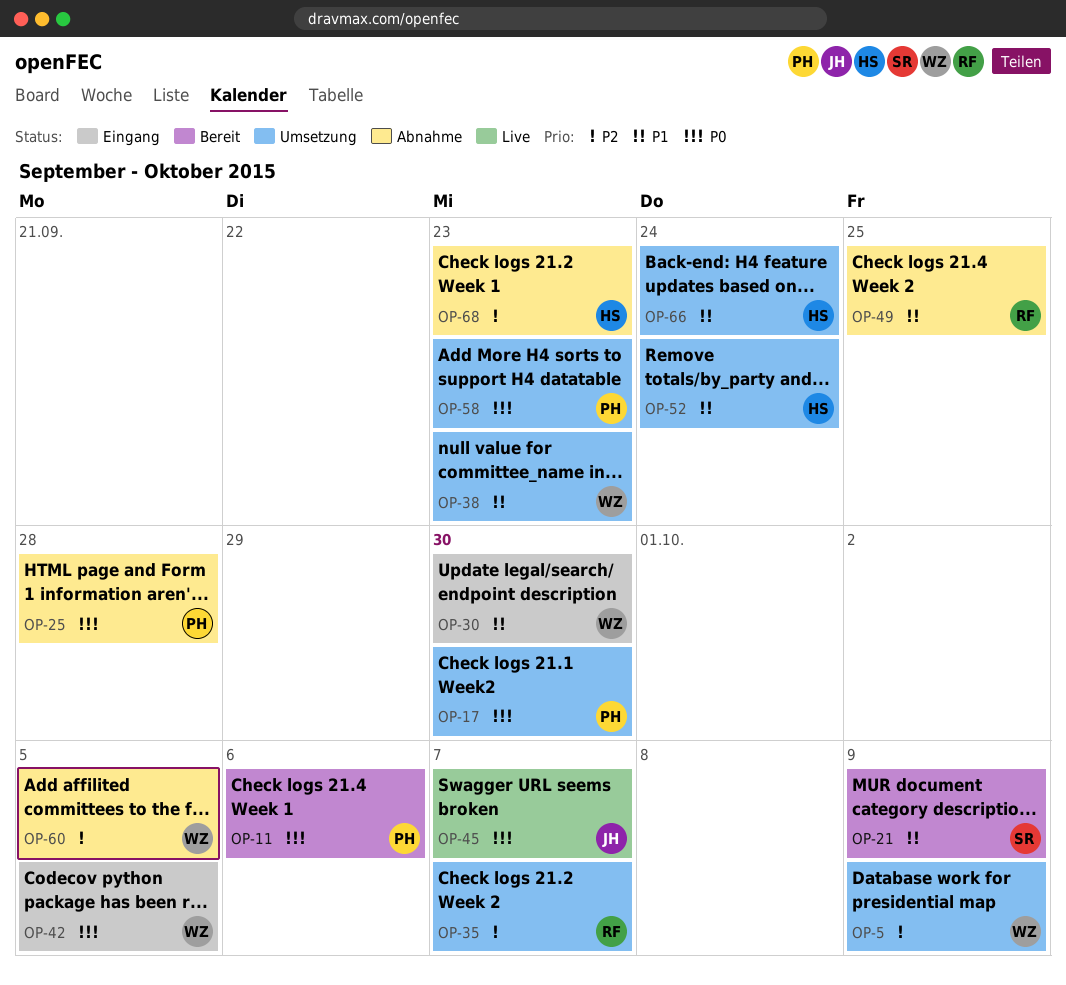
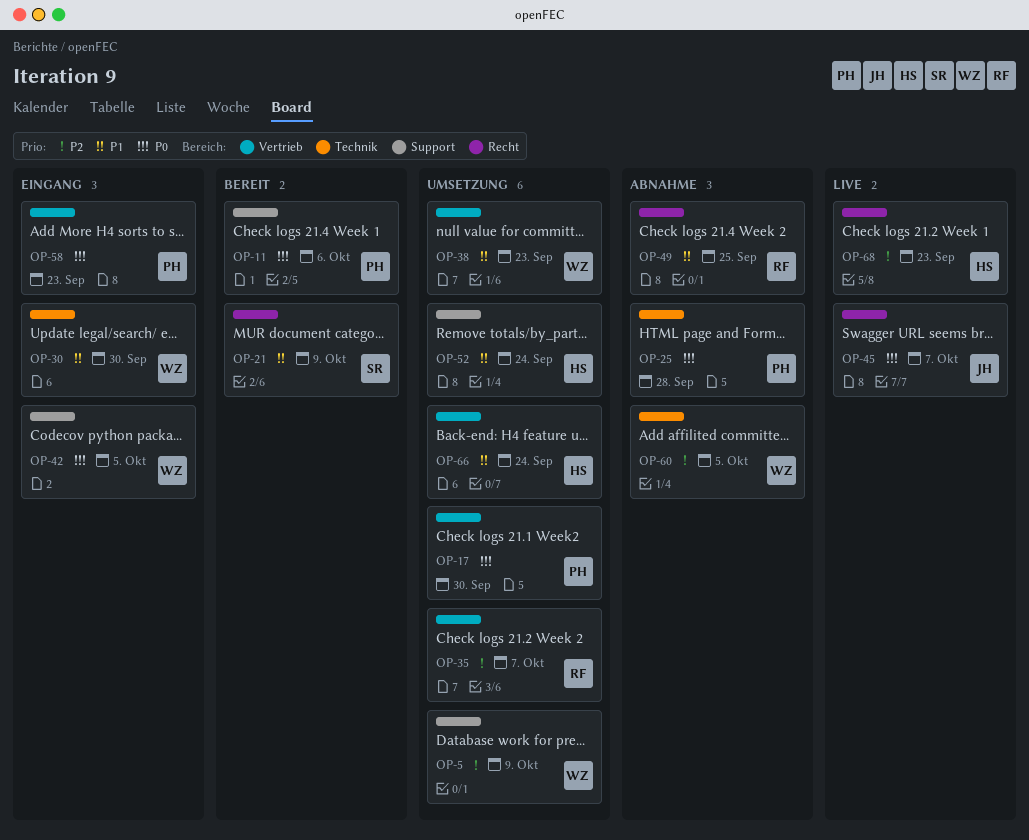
OP-58, status: Umsetzung -> Eingang
OP-68, status: Abnahme -> Live

